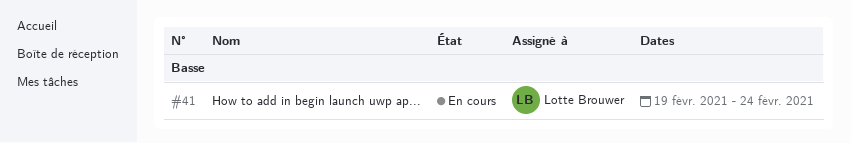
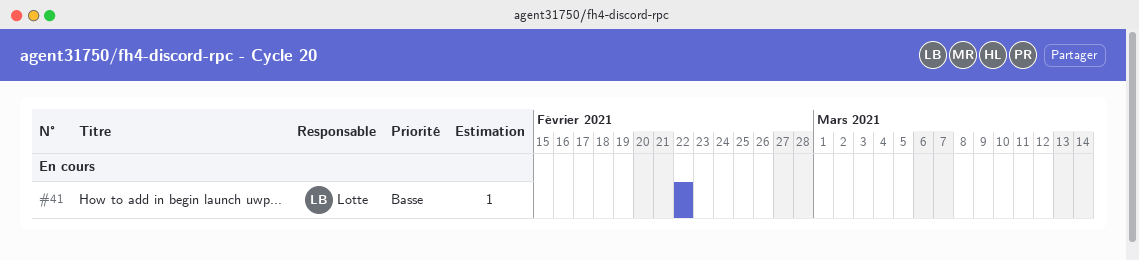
#41, start: Feb 19 -> Feb 22
#41, due: Feb 24 -> Feb 22

